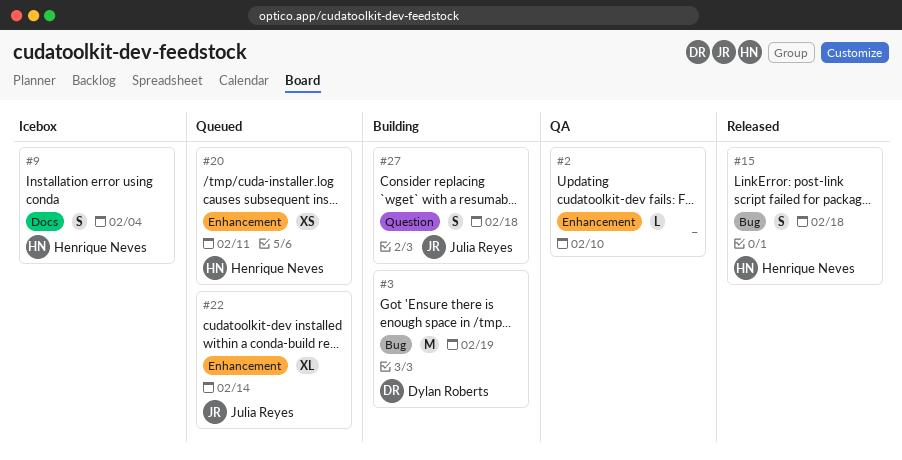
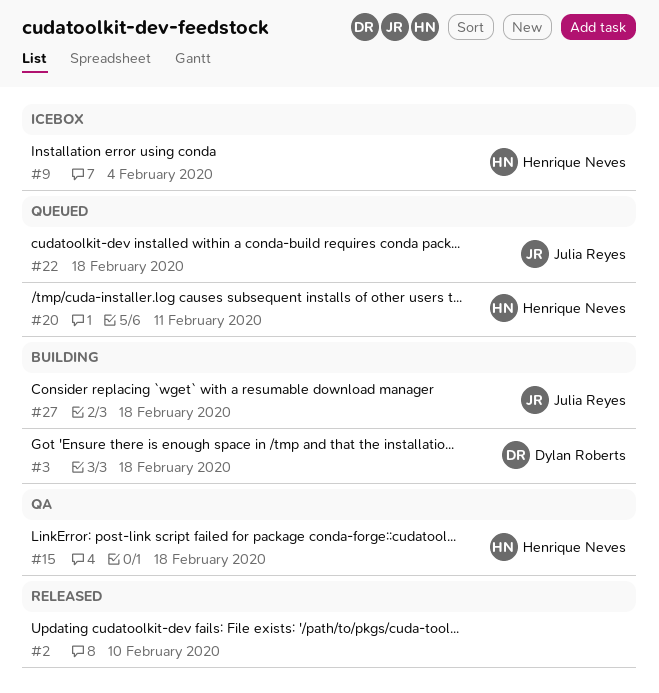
#2, status: QA -> Released
#3, due: Feb 19 -> Feb 18
#15, status: Released -> QA
#22, due: Feb 14 -> Feb 18

